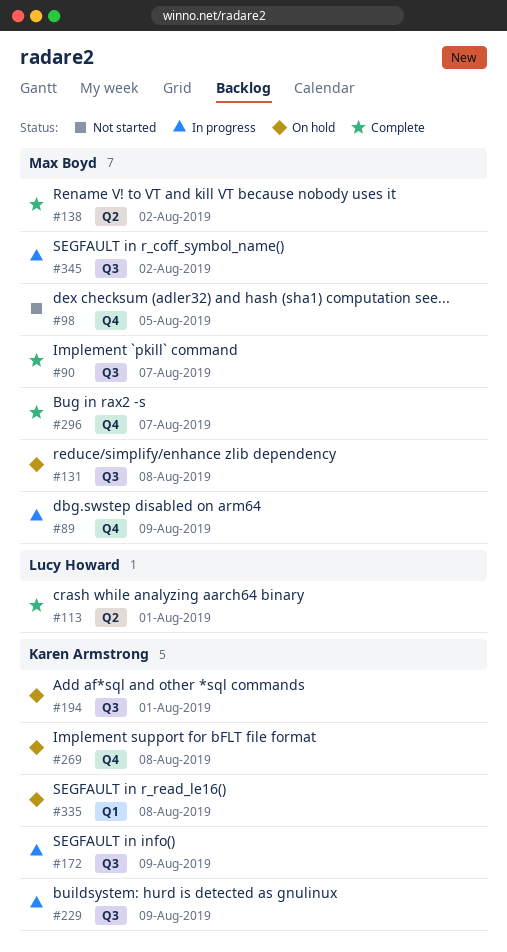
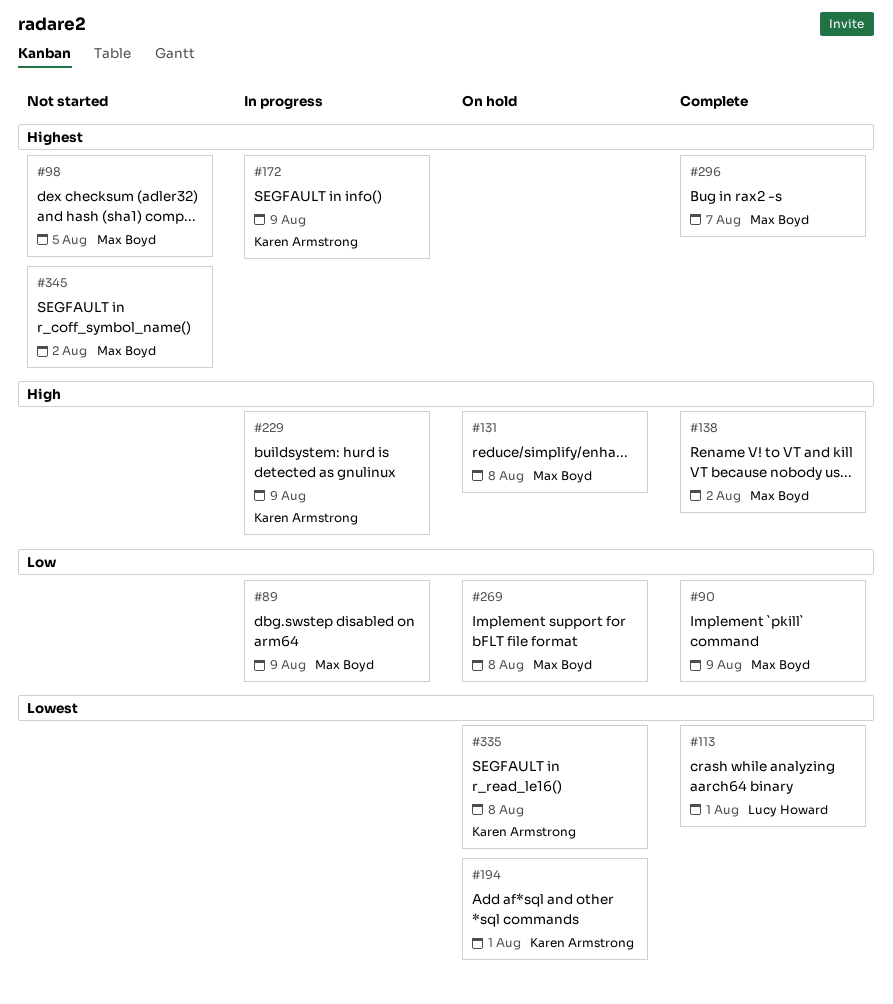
#90, due: Aug 7 -> Aug 9
#269, owner: Karen Armstrong -> Max Boyd
#345, status: In progress -> Not started

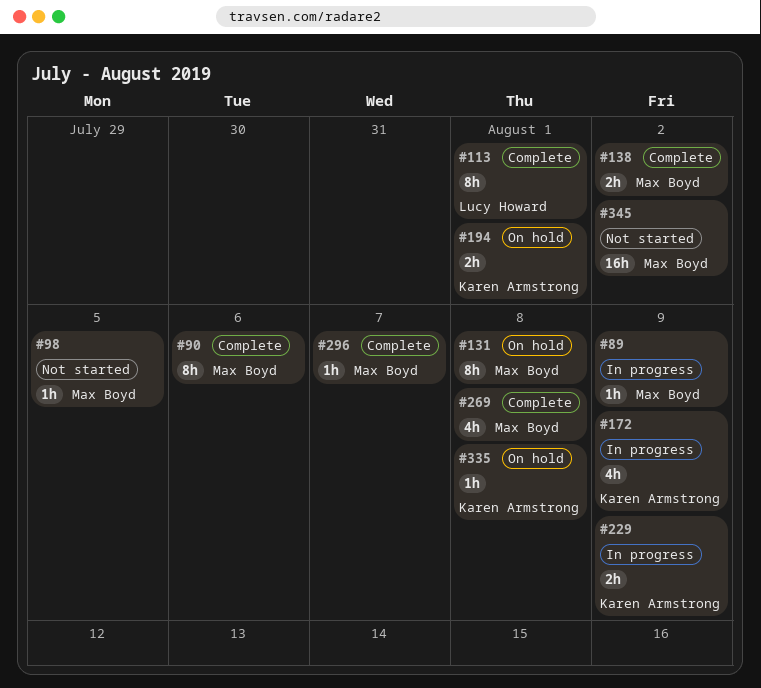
#90, due: Aug 9 -> Aug 6
#269, status: On hold -> Complete

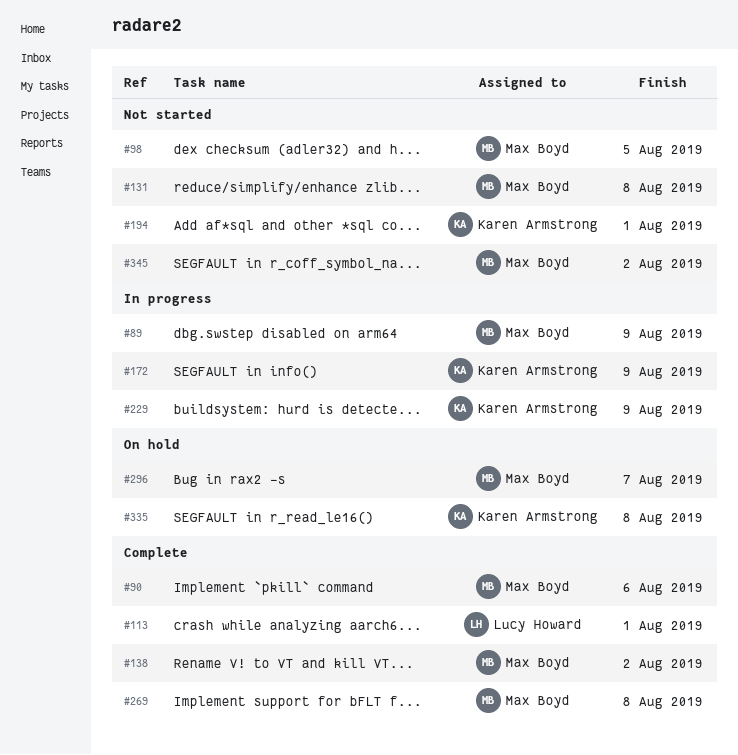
#131, status: On hold -> Not started
#194, status: On hold -> Not started
#296, status: Complete -> On hold

